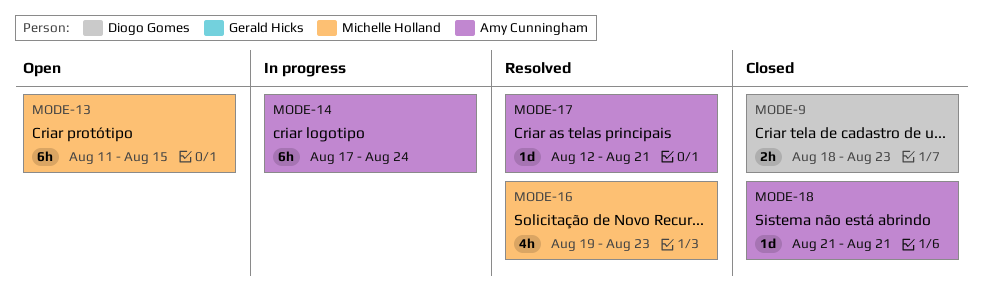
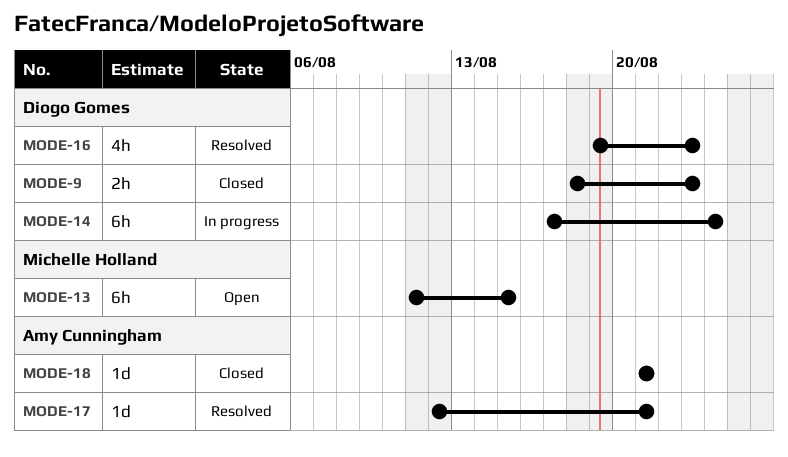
MODE-14, owner: Amy Cunningham -> Diogo Gomes
MODE-16, owner: Michelle Holland -> Diogo Gomes

